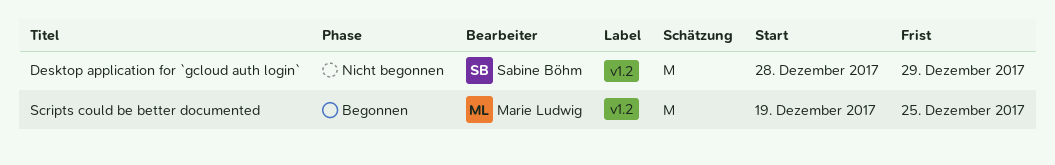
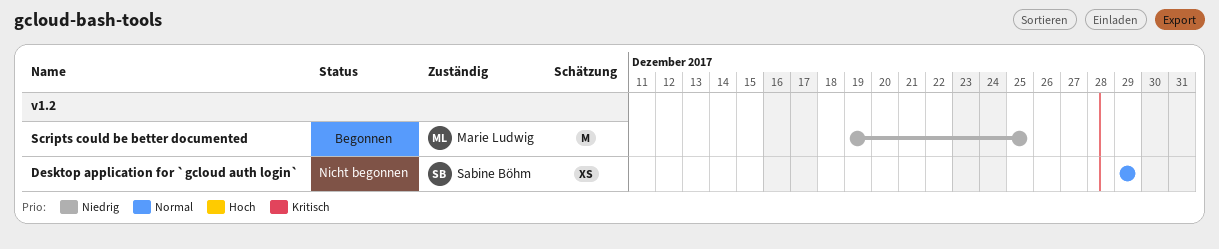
Desktop application for `gcloud auth login`, estimate: M -> XS
Desktop application for `gcloud auth login`, start: Dec 28 -> Dec 29

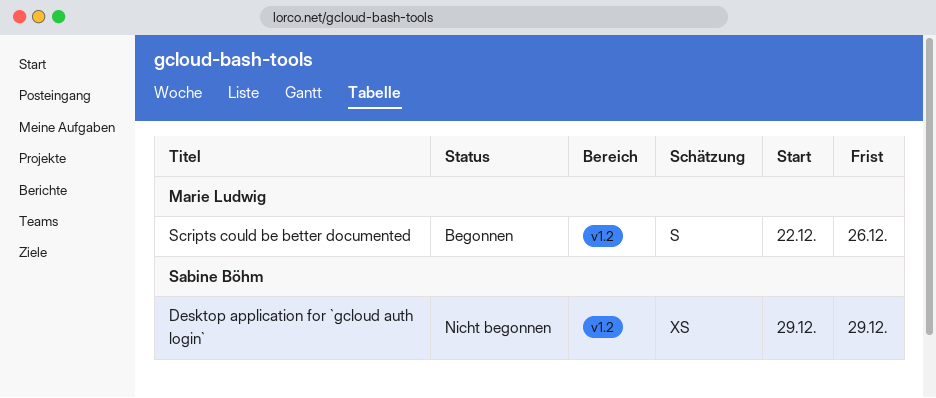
Scripts could be better documented, estimate: M -> S
Scripts could be better documented, start: Dec 19 -> Dec 22
Scripts could be better documented, due: Dec 25 -> Dec 26

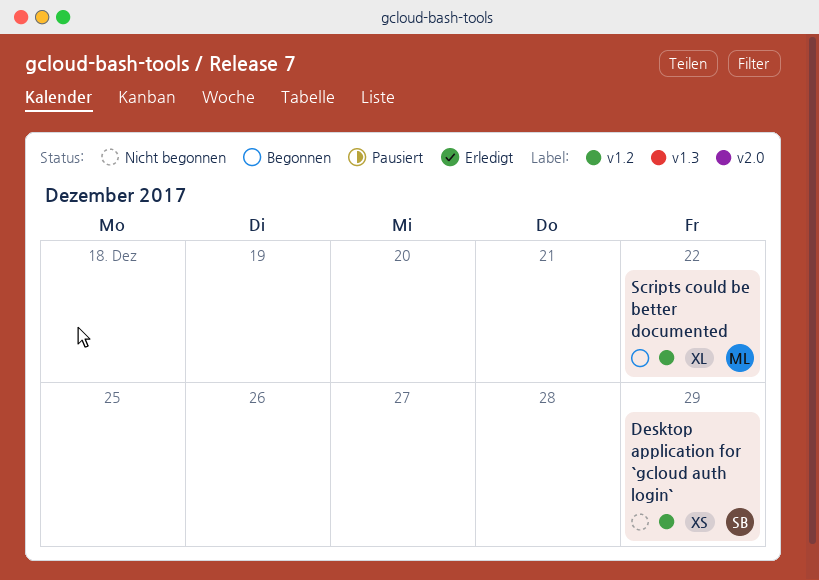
Scripts could be better documented, estimate: S -> XL
Scripts could be better documented, due: Dec 26 -> Dec 22

